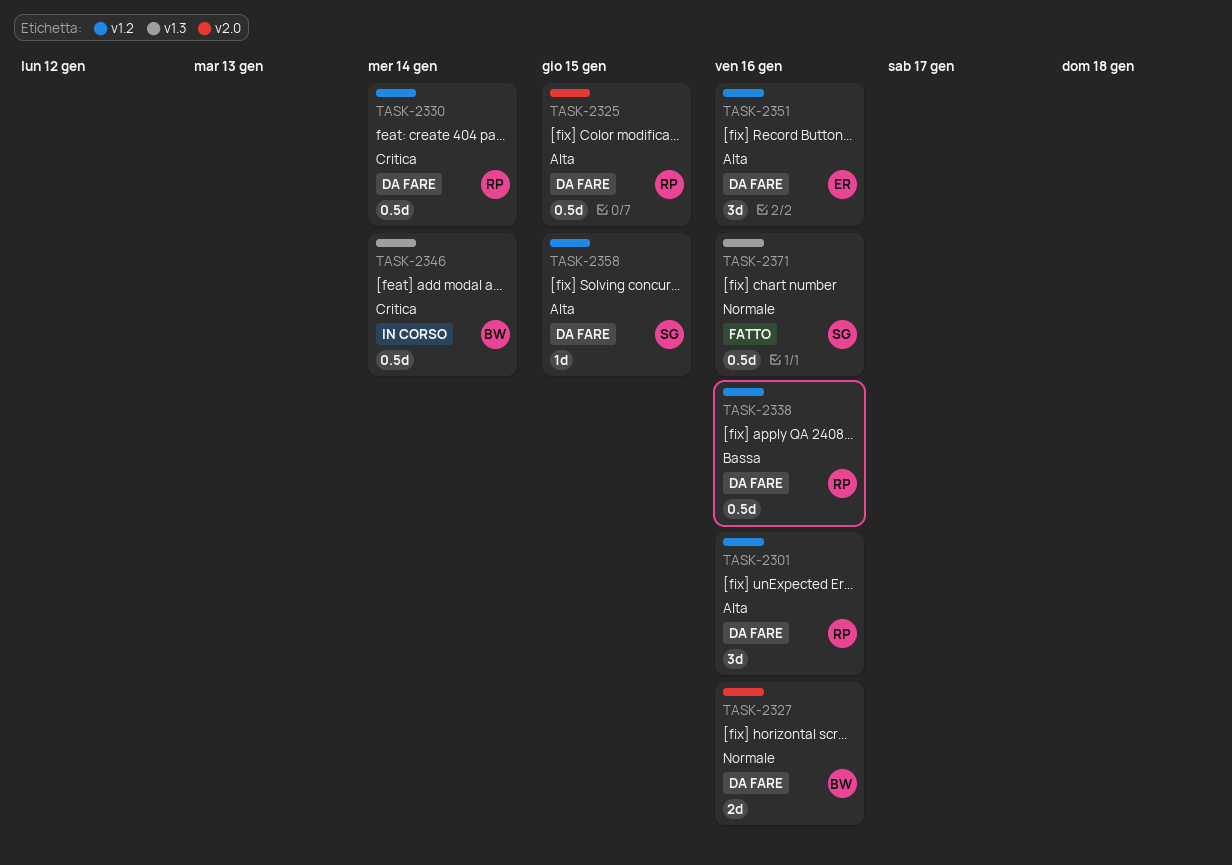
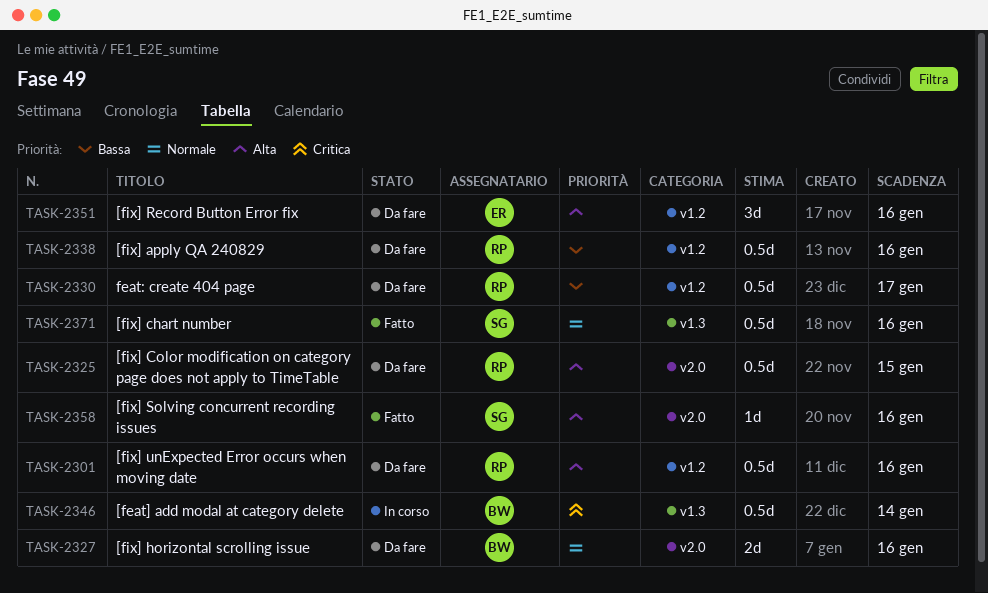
TASK-2301, estimate: 3d -> 0.5d
TASK-2330, priority: Critica -> Bassa
TASK-2330, due: Jan 14 -> Jan 17
TASK-2358, status: Da fare -> Fatto
TASK-2358, label: v1.2 -> v2.0
TASK-2358, due: Jan 15 -> Jan 16

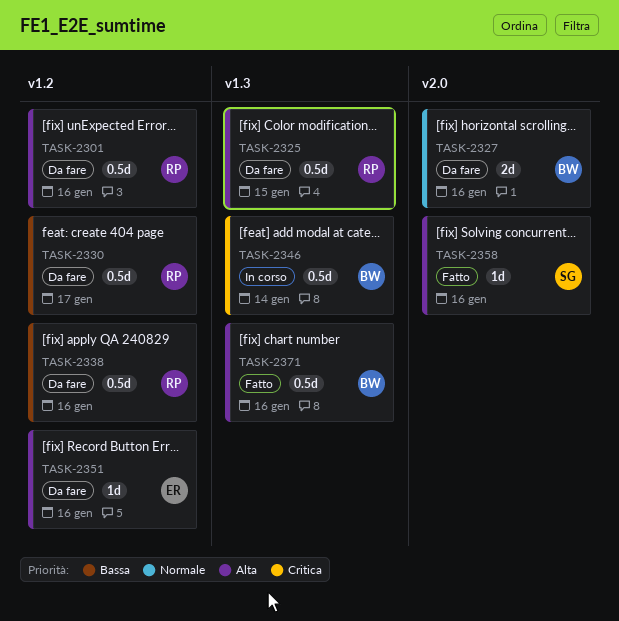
TASK-2325, label: v2.0 -> v1.3
TASK-2351, estimate: 3d -> 1d
TASK-2371, owner: SG -> BW
TASK-2371, priority: Normale -> Alta

